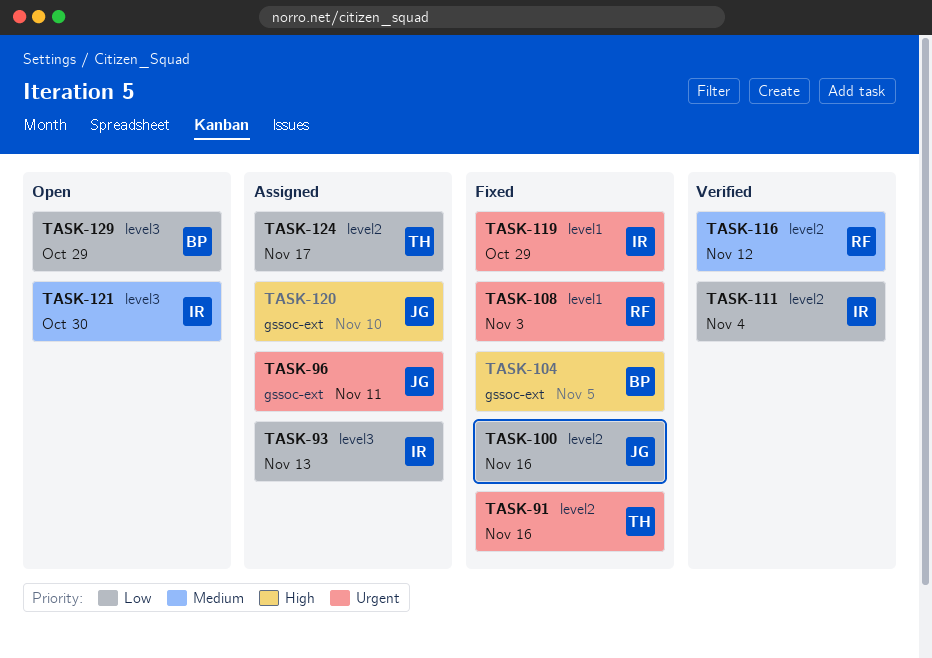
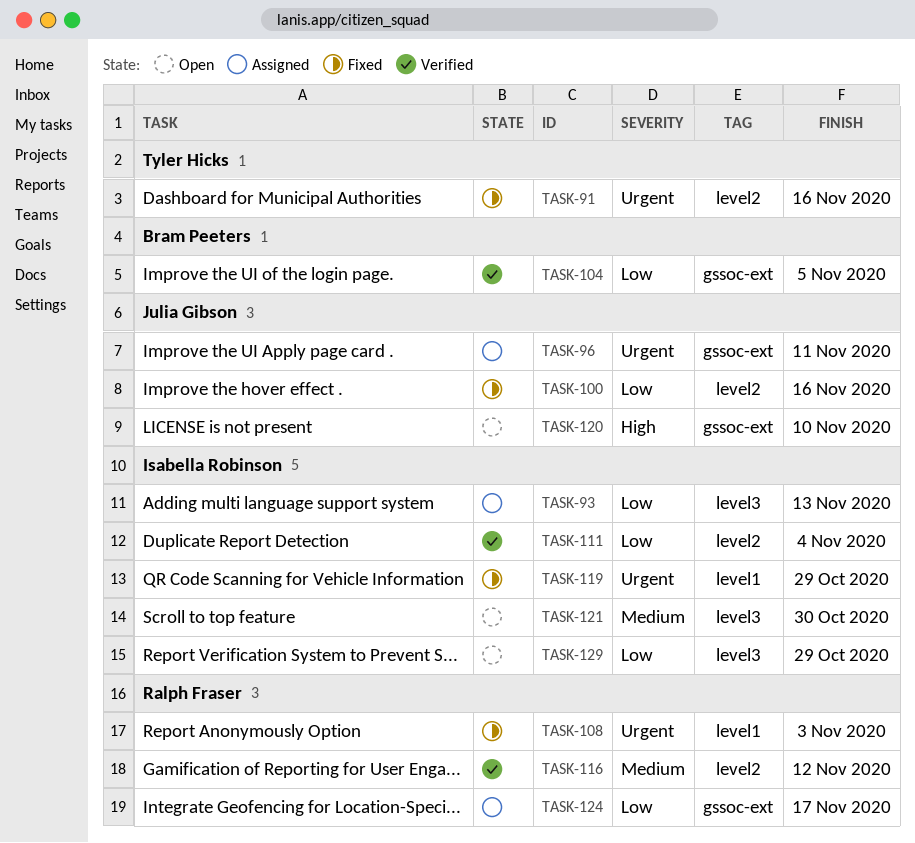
TASK-104, status: Fixed -> Verified
TASK-104, priority: High -> Low
TASK-120, status: Assigned -> Open
TASK-124, owner: Tyler Hicks -> Ralph Fraser
TASK-124, label: level2 -> gssoc-ext
TASK-129, owner: Bram Peeters -> Isabella Robinson

